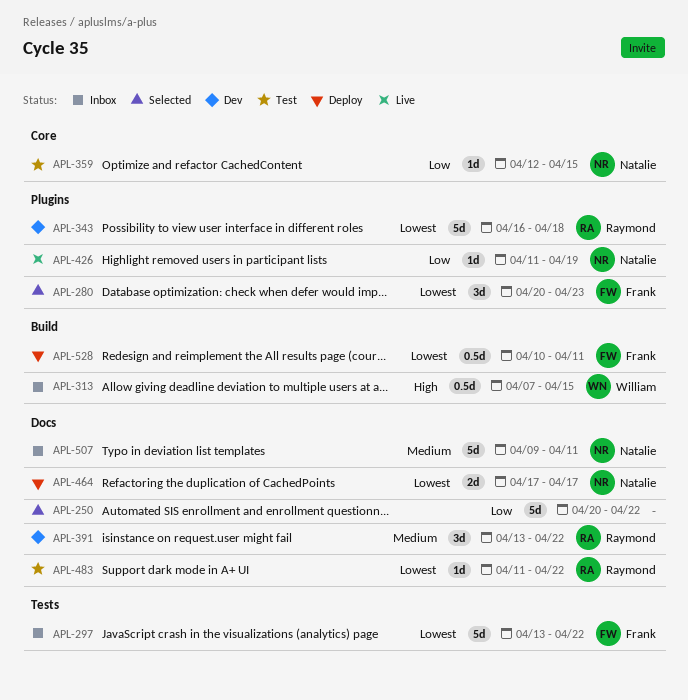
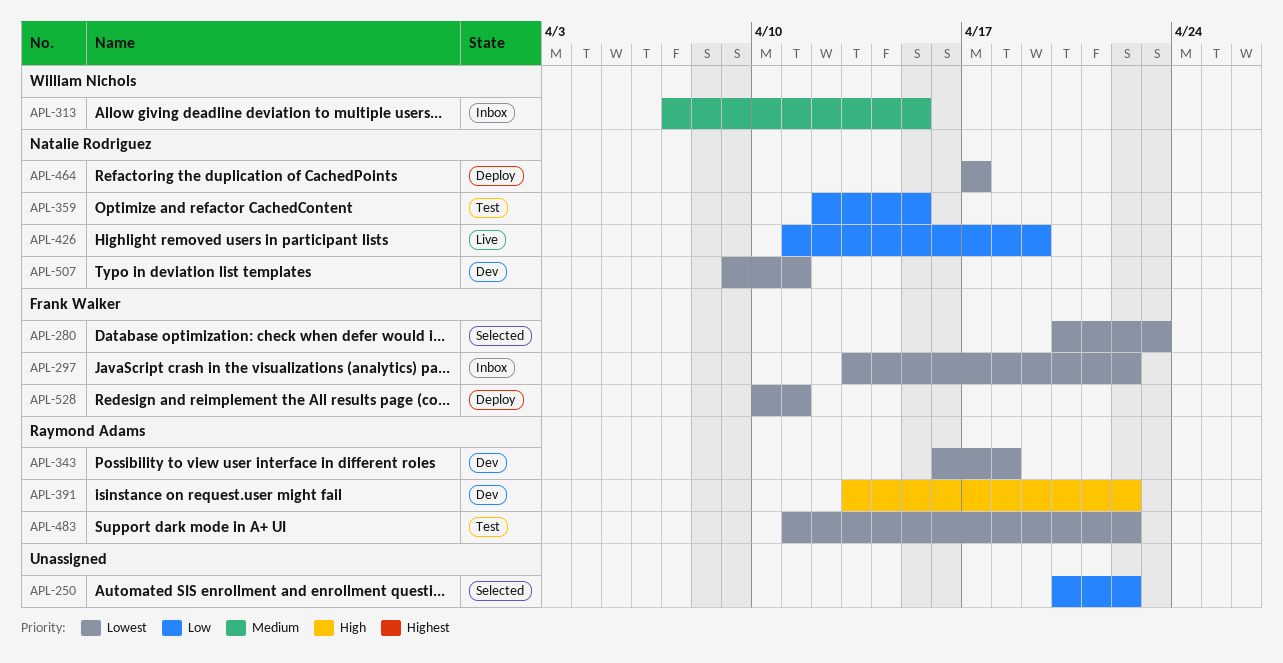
APL-313, priority: High -> Medium
APL-391, priority: Medium -> High
APL-507, status: Inbox -> Dev
APL-507, priority: Medium -> Lowest

